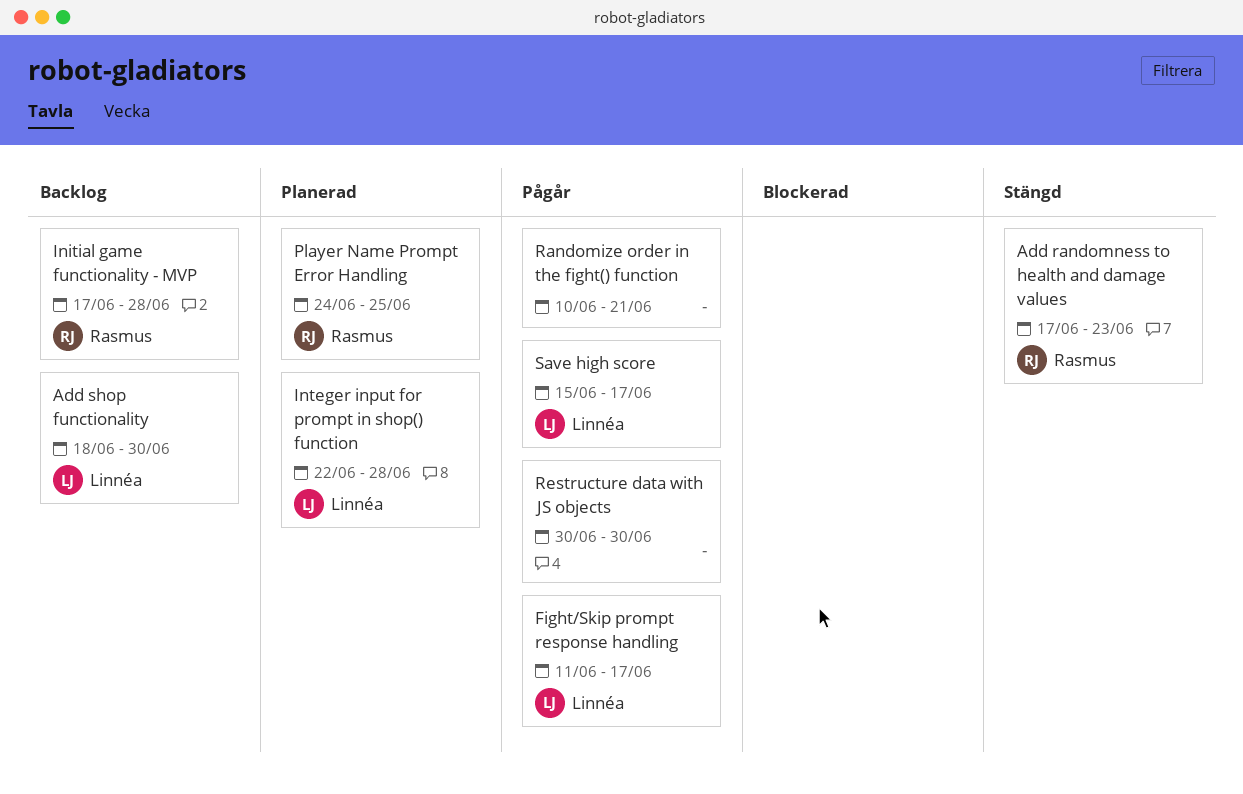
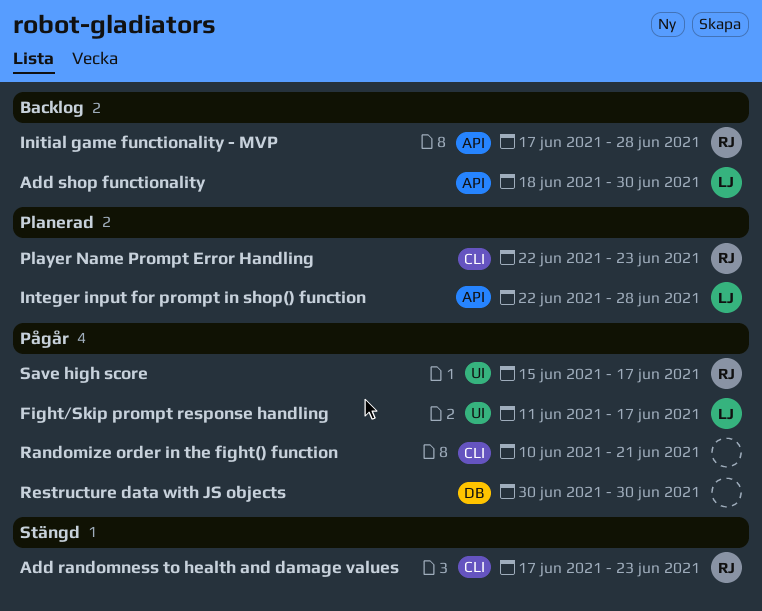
Player Name Prompt Error Handling, start: Jun 24 -> Jun 22
Player Name Prompt Error Handling, due: Jun 25 -> Jun 23
Save high score, owner: Linnéa -> Rasmus

